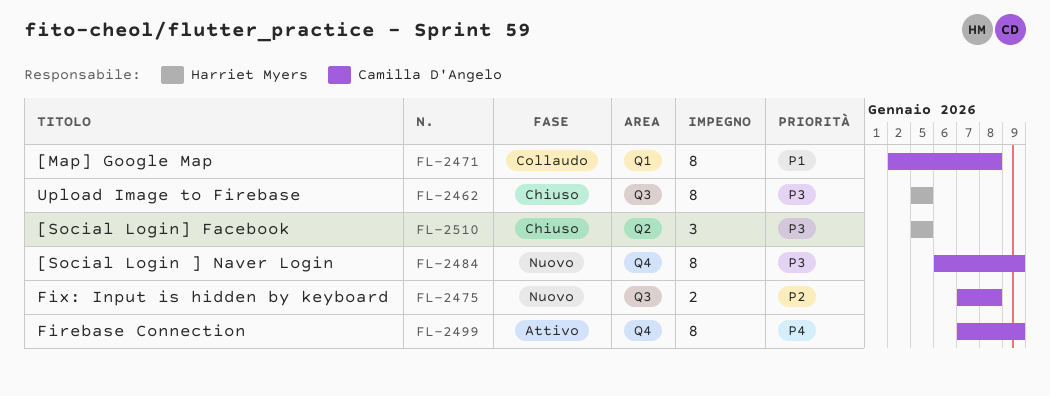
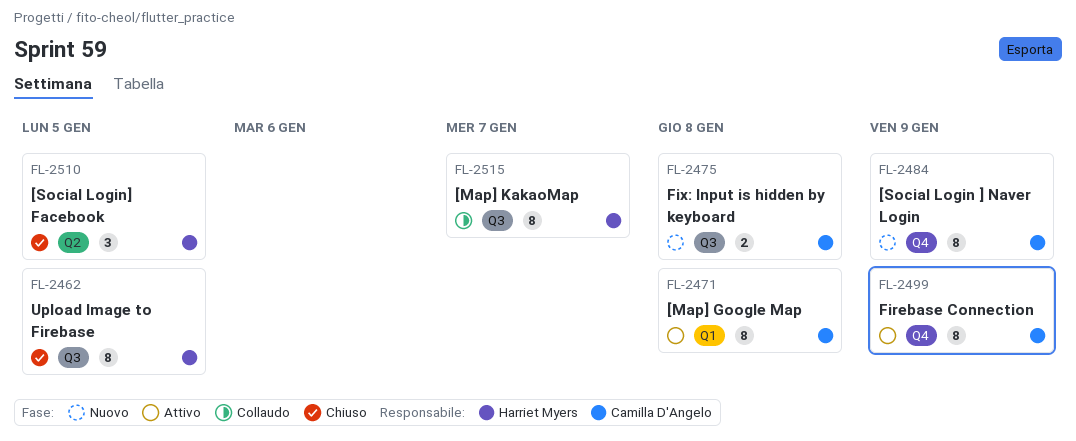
FL-2471, status: Collaudo -> Attivo
FL-2515: none -> present

